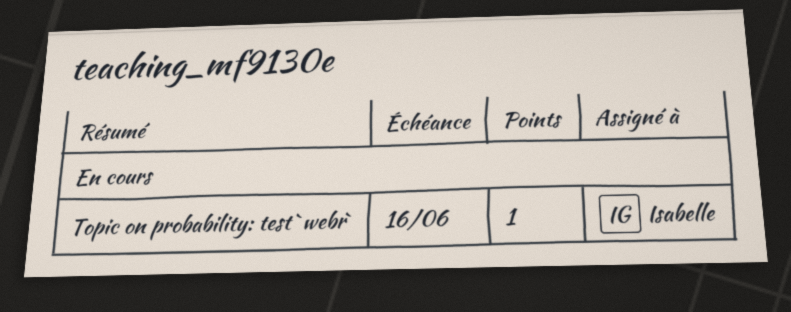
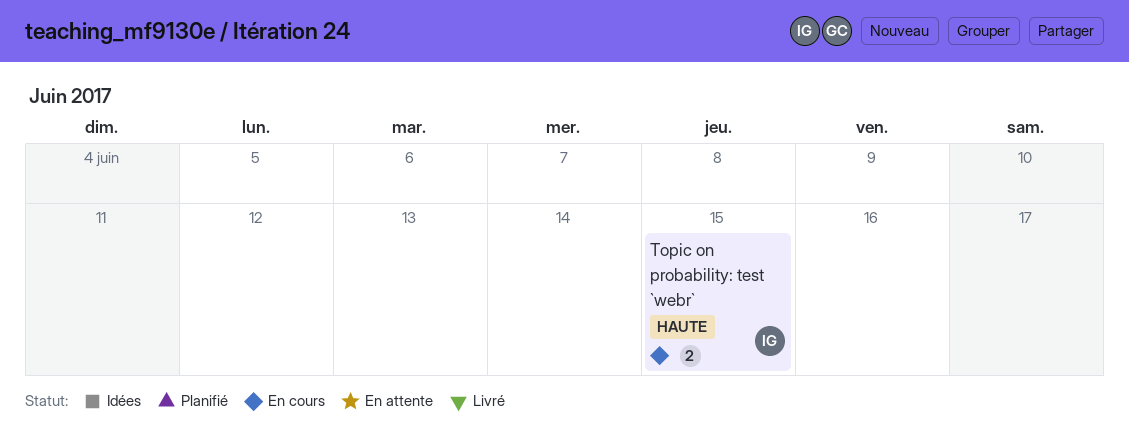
Topic on probability: test `webr`, estimate: 1 -> 2
Topic on probability: test `webr`, due: Jun 16 -> Jun 15

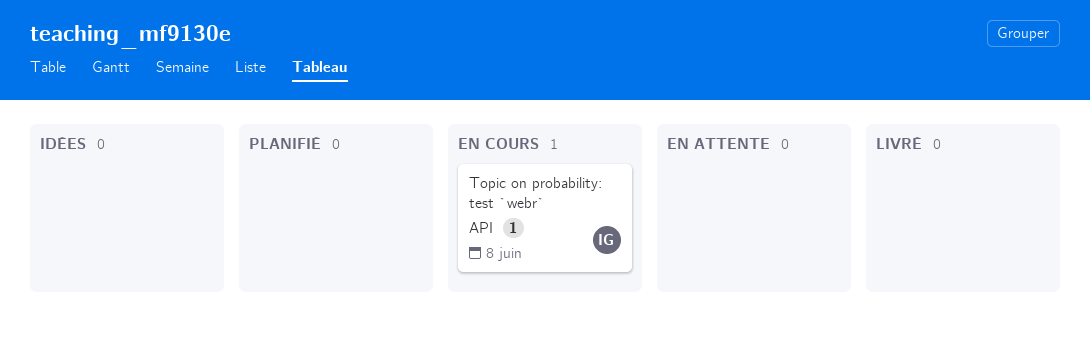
Topic on probability: test `webr`, estimate: 2 -> 1
Topic on probability: test `webr`, due: Jun 15 -> Jun 8

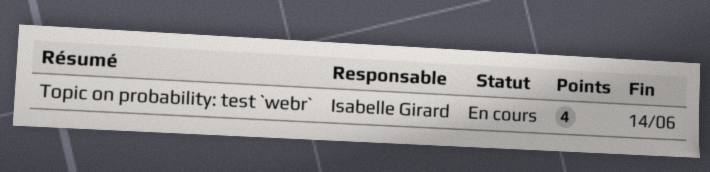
Topic on probability: test `webr`, estimate: 1 -> 4
Topic on probability: test `webr`, due: Jun 8 -> Jun 14

